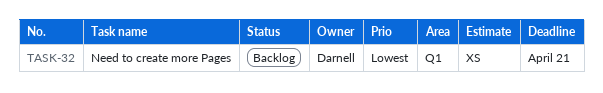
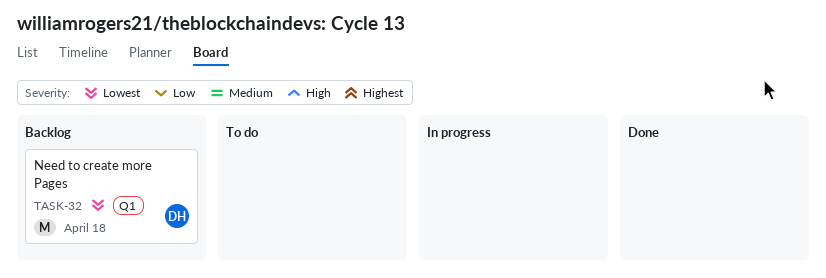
TASK-32, estimate: XS -> M
TASK-32, due: Apr 21 -> Apr 18

